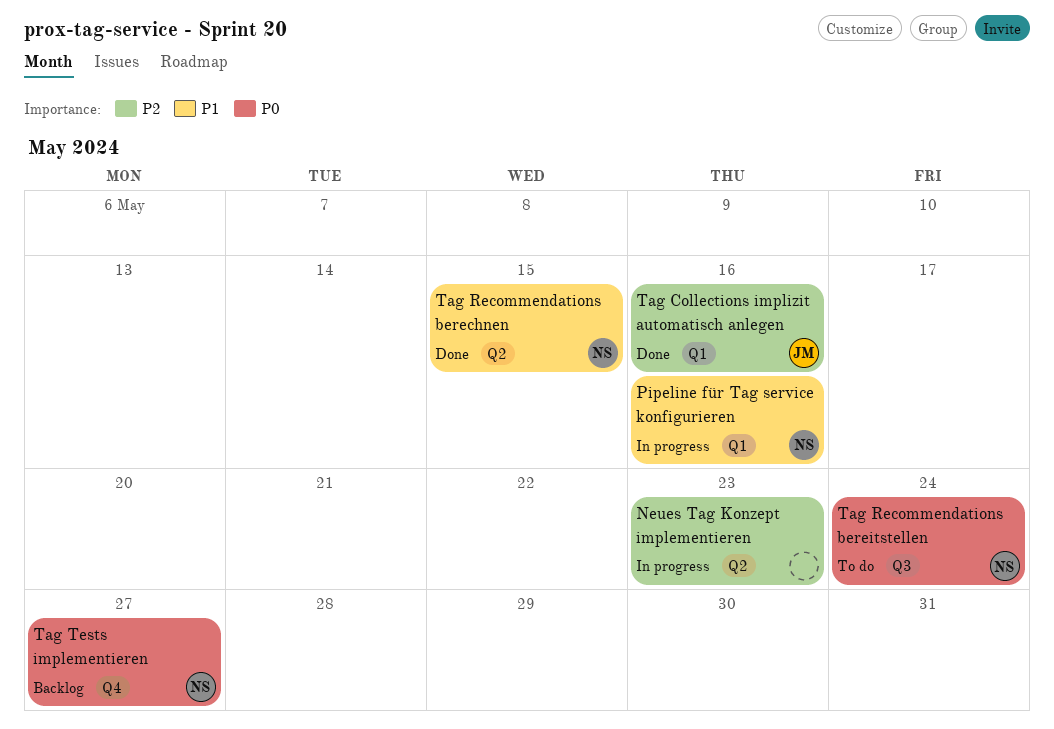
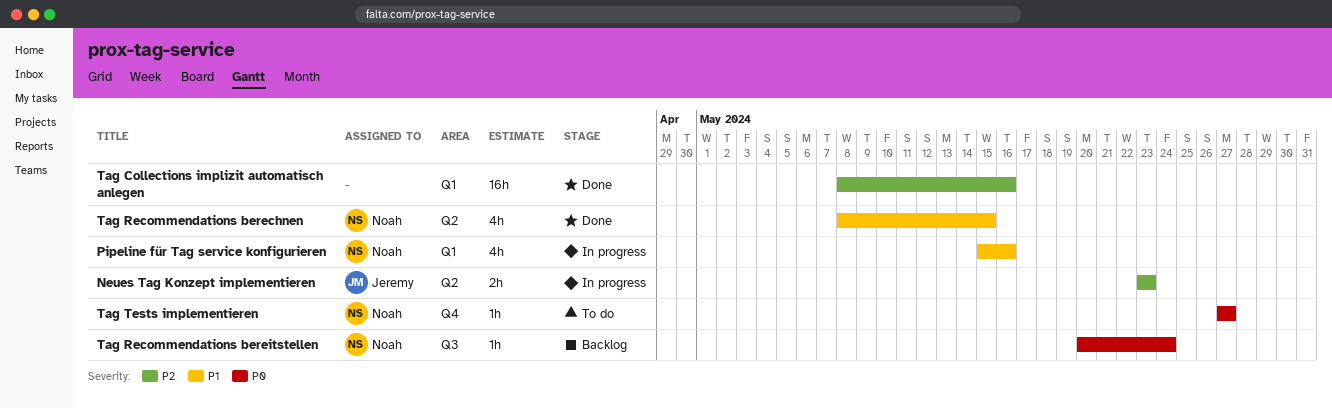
Neues Tag Konzept implementieren, owner: none -> Jeremy
Tag Collections implizit automatisch anlegen, owner: Jeremy -> none
Tag Recommendations bereitstellen, status: To do -> Backlog
Tag Tests implementieren, status: Backlog -> To do

